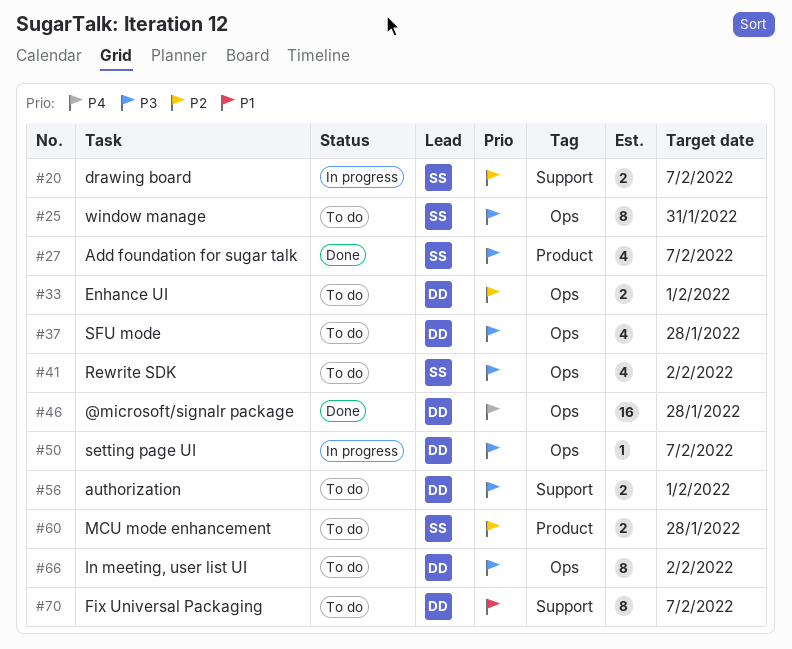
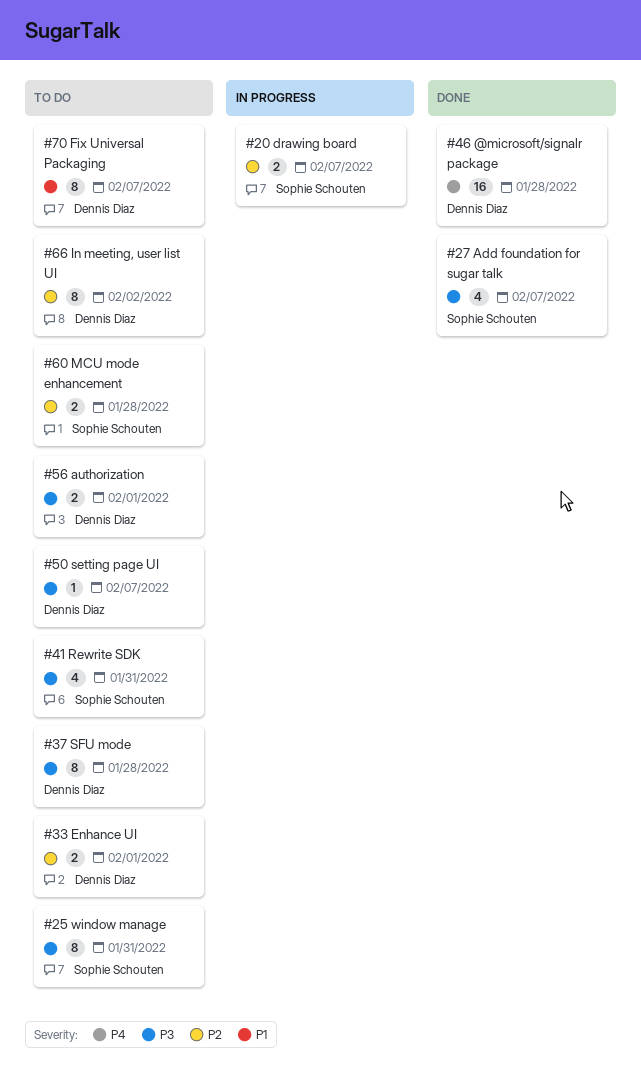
#37, estimate: 4 -> 8
#41, due: Feb 2 -> Jan 31
#50, status: In progress -> To do
#66, priority: P3 -> P2

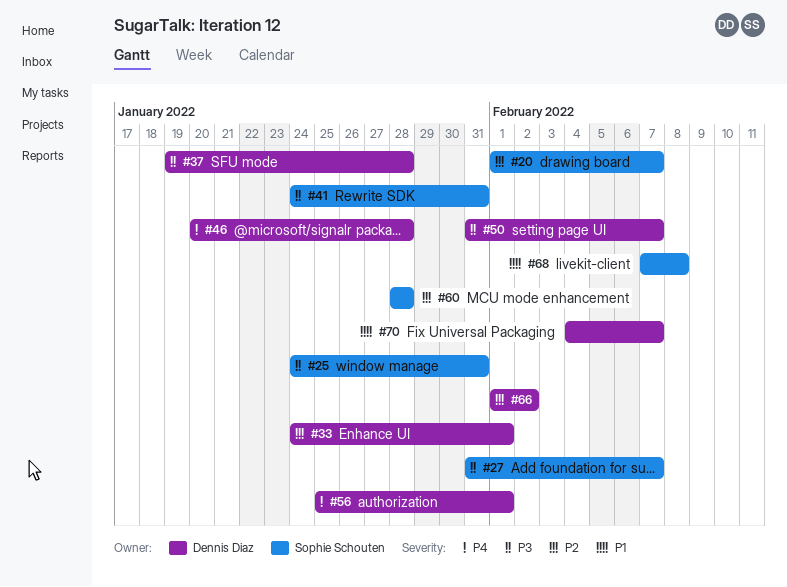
#56, priority: P3 -> P4
#68: none -> present

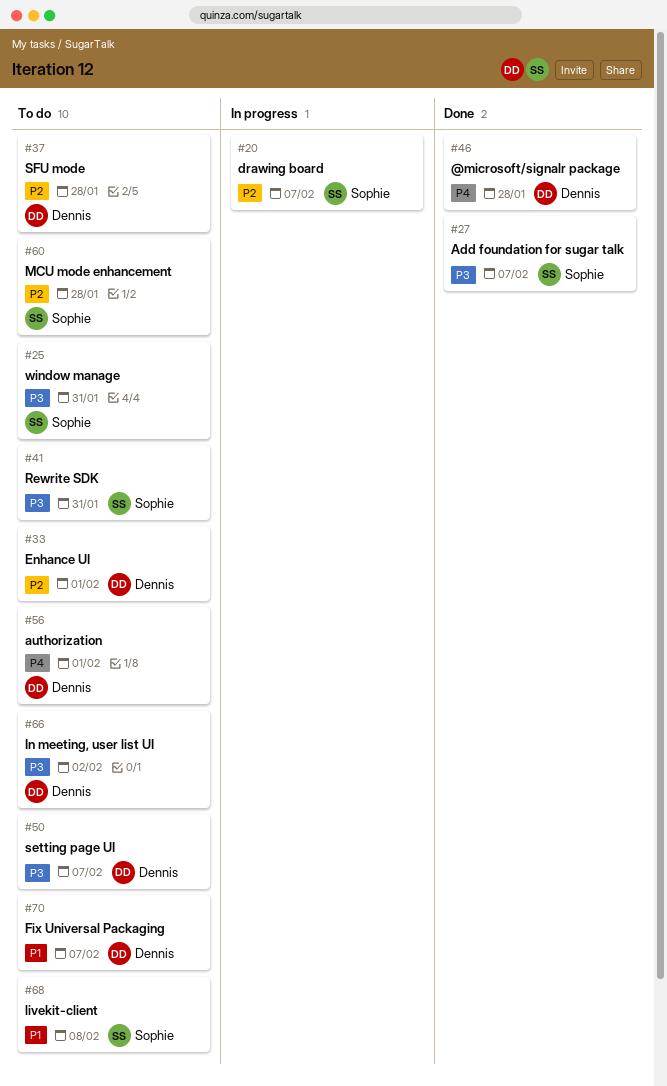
#37, priority: P3 -> P2
#66, priority: P2 -> P3

